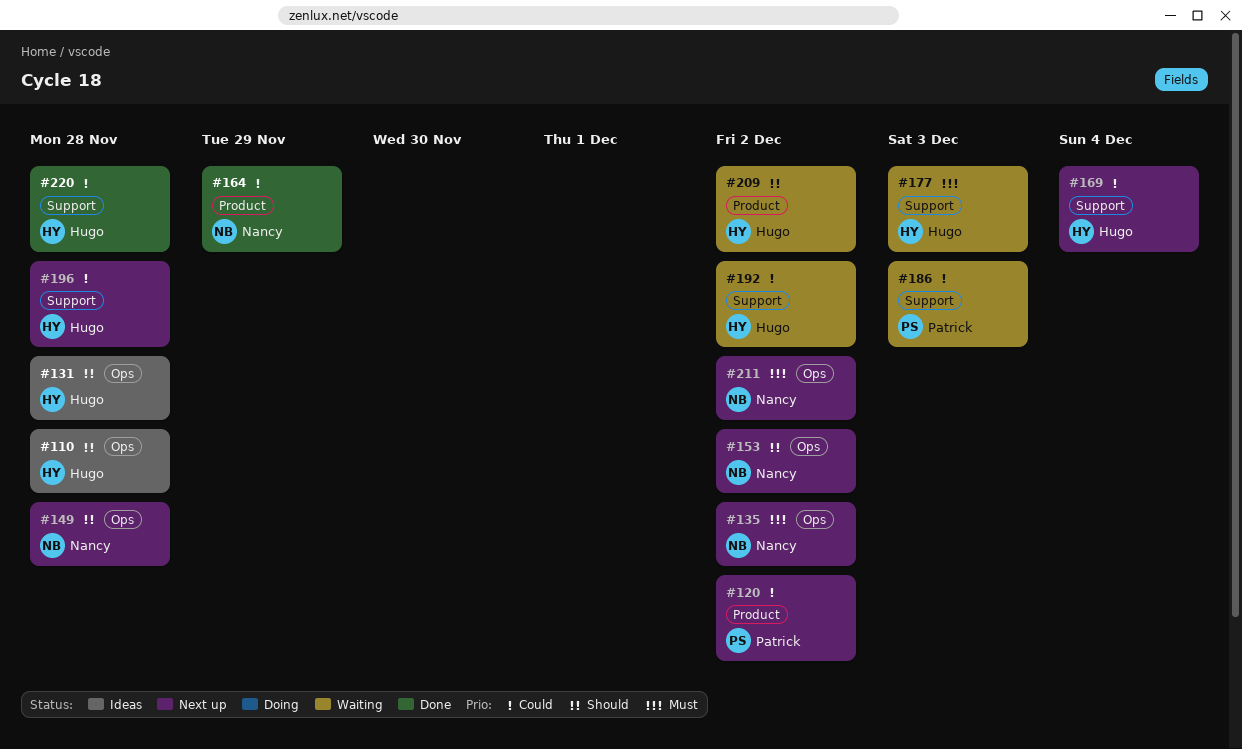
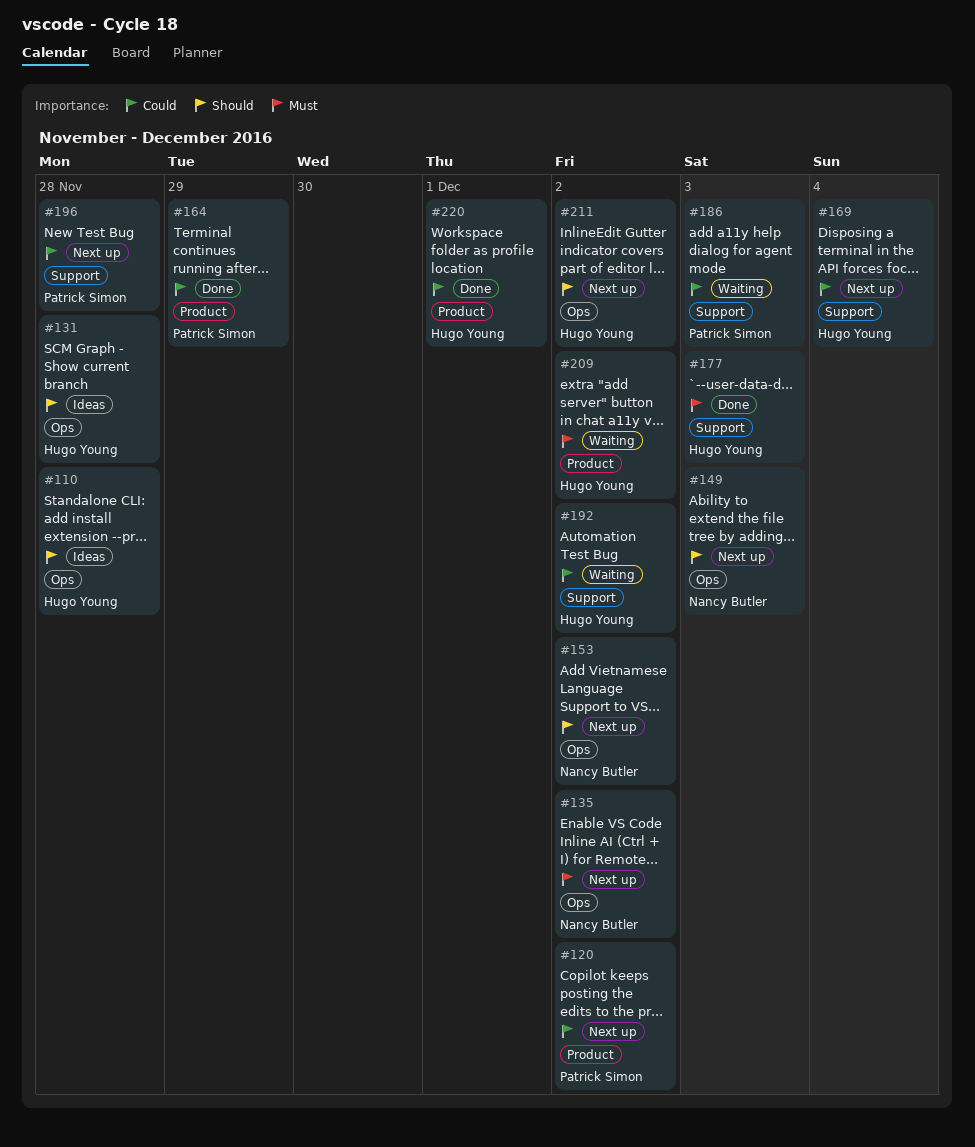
#149, due: Nov 28 -> Dec 3
#164, owner: Nancy Butler -> Patrick Simon
#177, status: Waiting -> Done
#196, owner: Hugo Young -> Patrick Simon
#209, priority: Should -> Must
#211, owner: Nancy Butler -> Hugo Young
#211, priority: Must -> Should
#220, label: Support -> Product
#220, due: Nov 28 -> Dec 1

